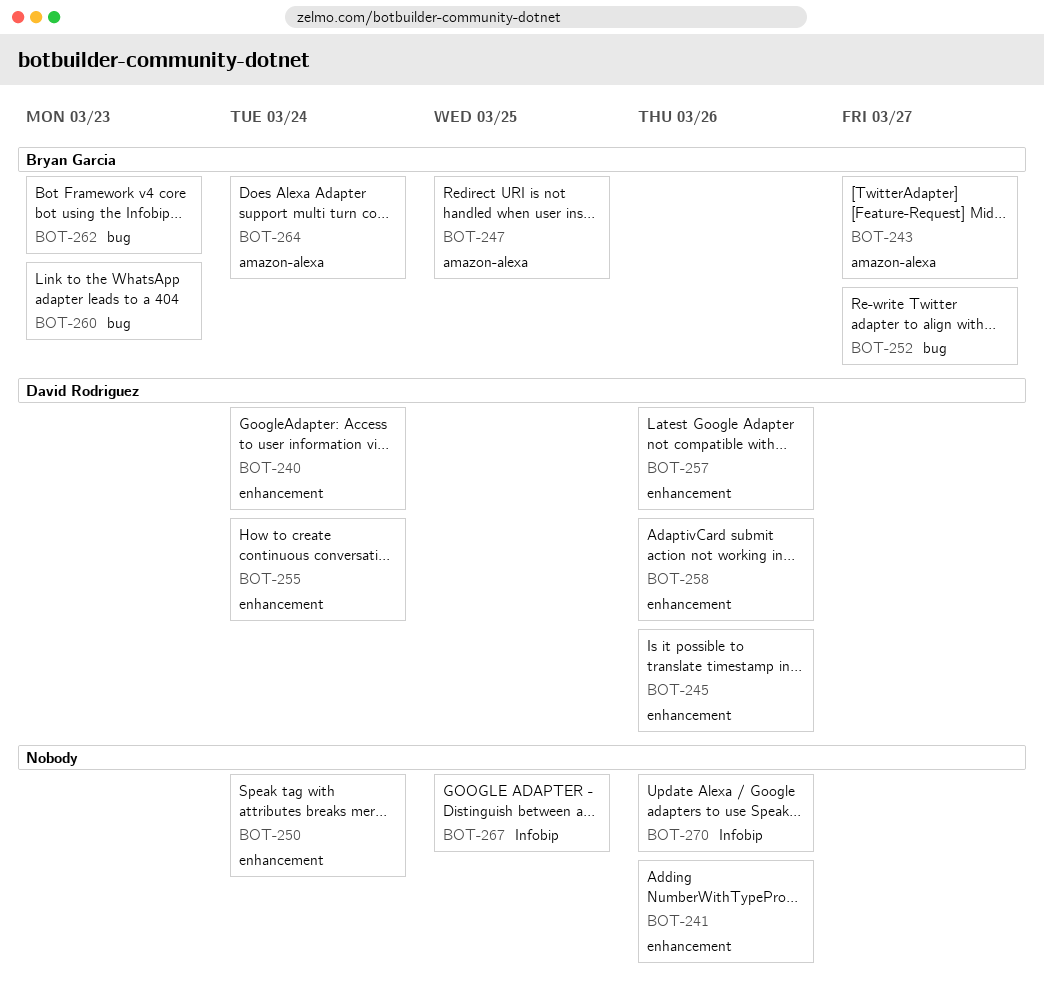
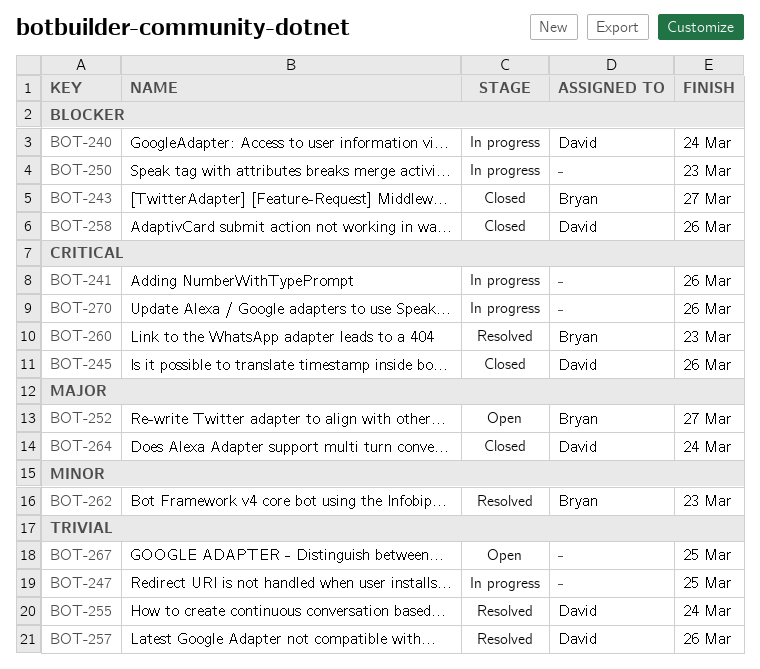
BOT-247, owner: Bryan Garcia -> none
BOT-250, due: Mar 24 -> Mar 23
BOT-264, owner: Bryan Garcia -> David Rodriguez

